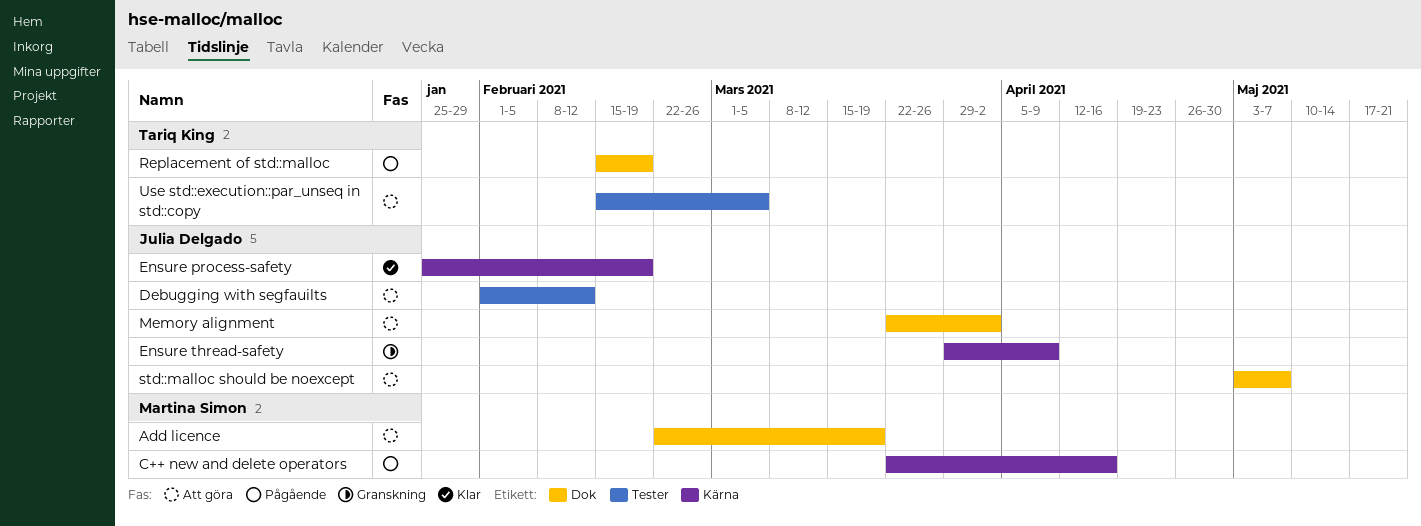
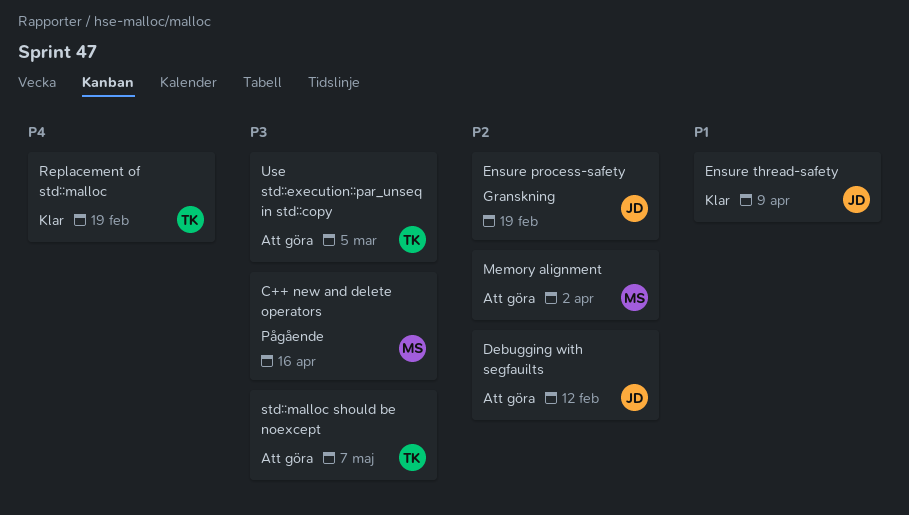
Add licence: present -> none
Ensure process-safety, status: Klar -> Granskning
Ensure thread-safety, status: Granskning -> Klar
Memory alignment, owner: Julia Delgado -> Martina Simon
Replacement of std::malloc, status: Pågående -> Klar
std::malloc should be noexcept, owner: Julia Delgado -> Tariq King

